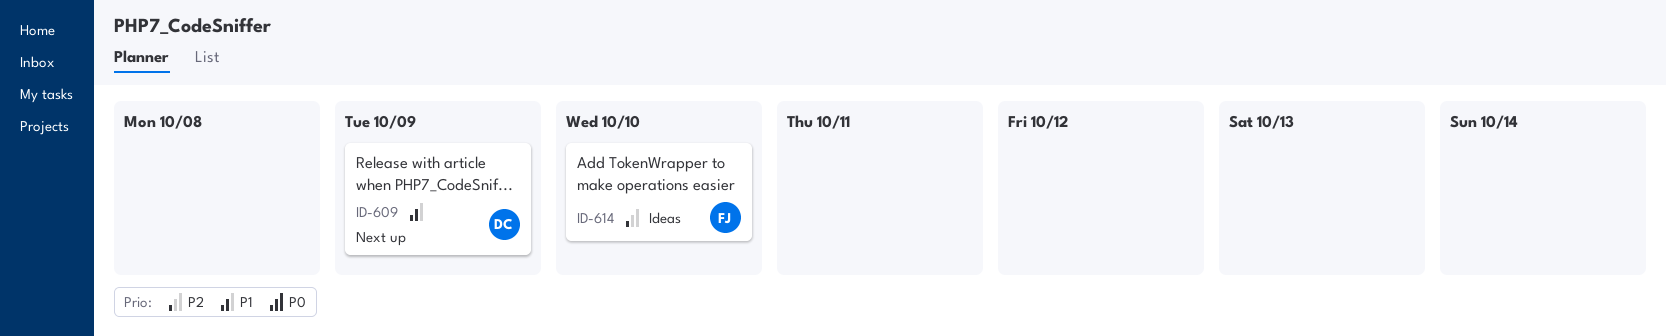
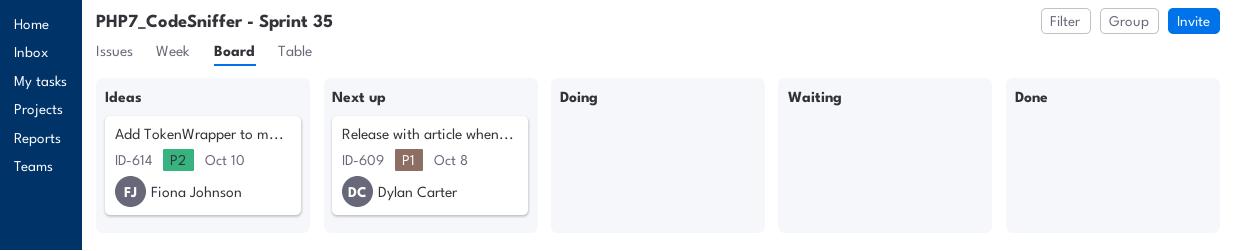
ID-609, due: Oct 9 -> Oct 8

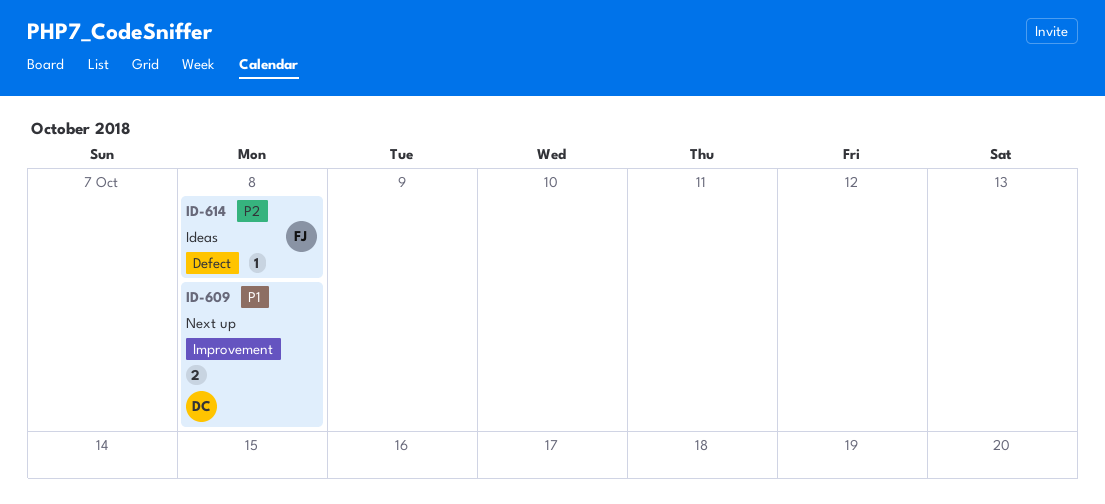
ID-614, due: Oct 10 -> Oct 8

